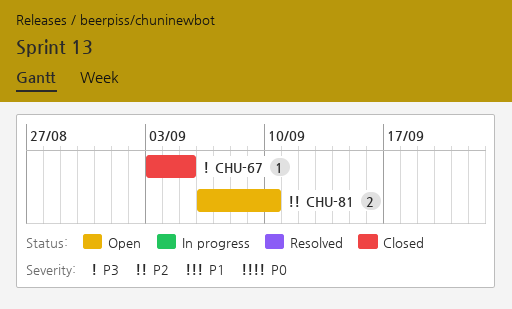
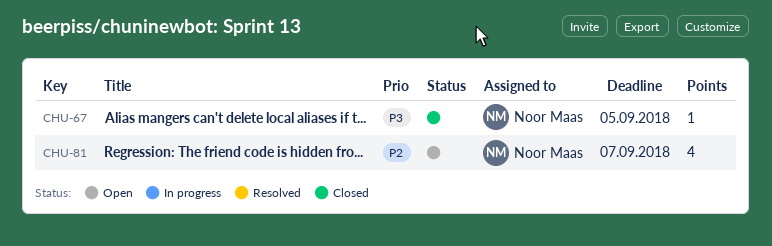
CHU-81, estimate: 2 -> 4
CHU-81, due: Sep 10 -> Sep 7

